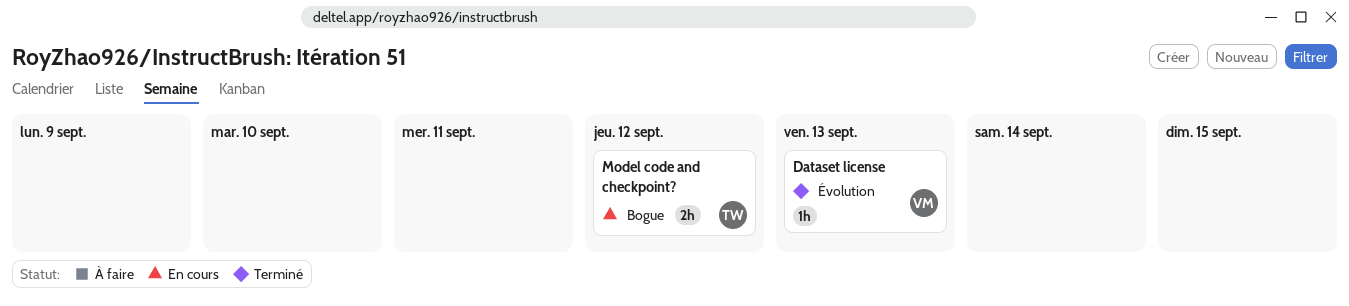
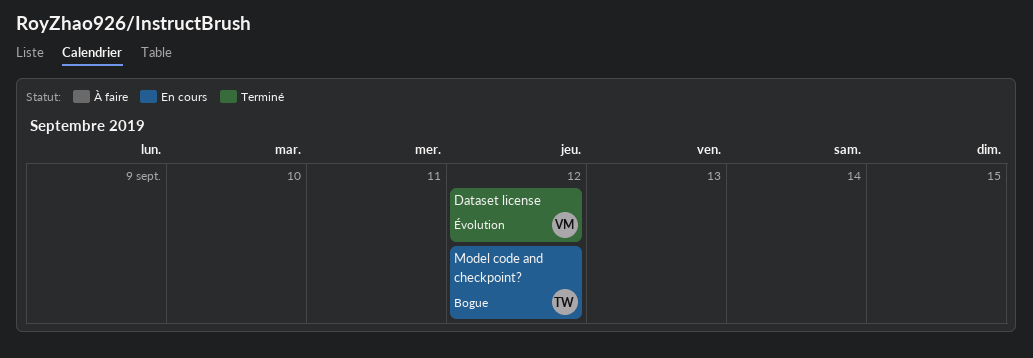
Dataset license, due: Sep 13 -> Sep 12

